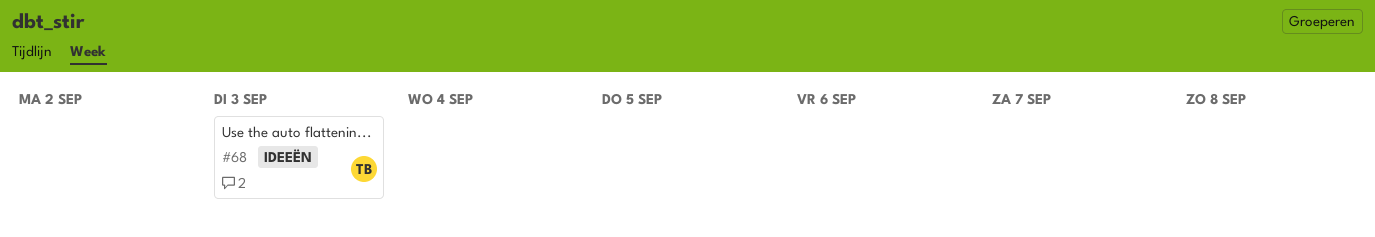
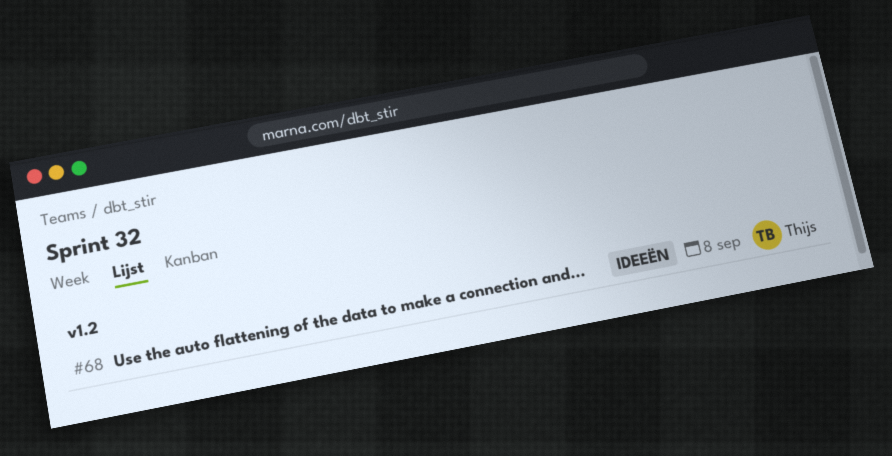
#68, due: Sep 3 -> Sep 8

